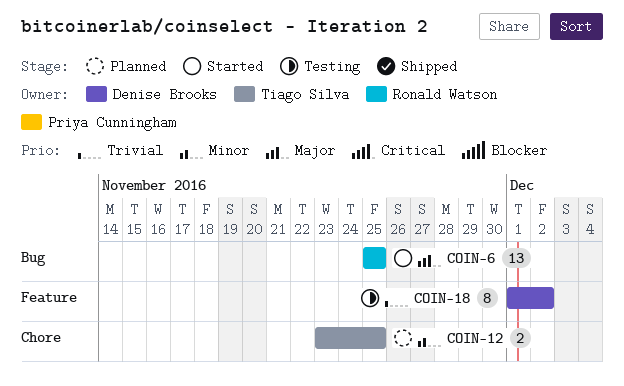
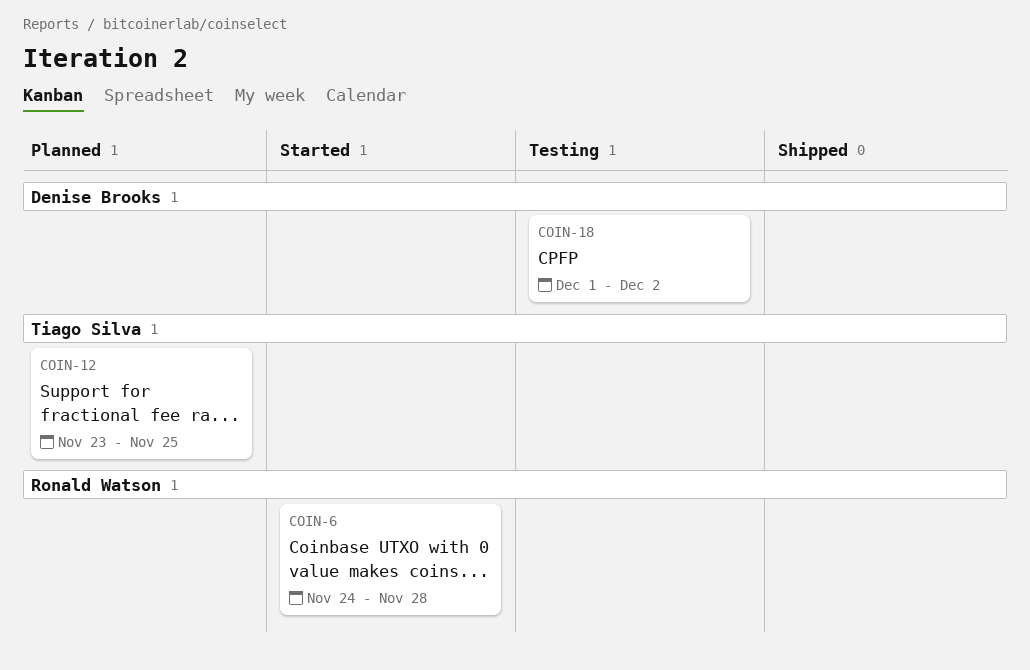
COIN-6, start: Nov 25 -> Nov 24
COIN-6, due: Nov 25 -> Nov 28

